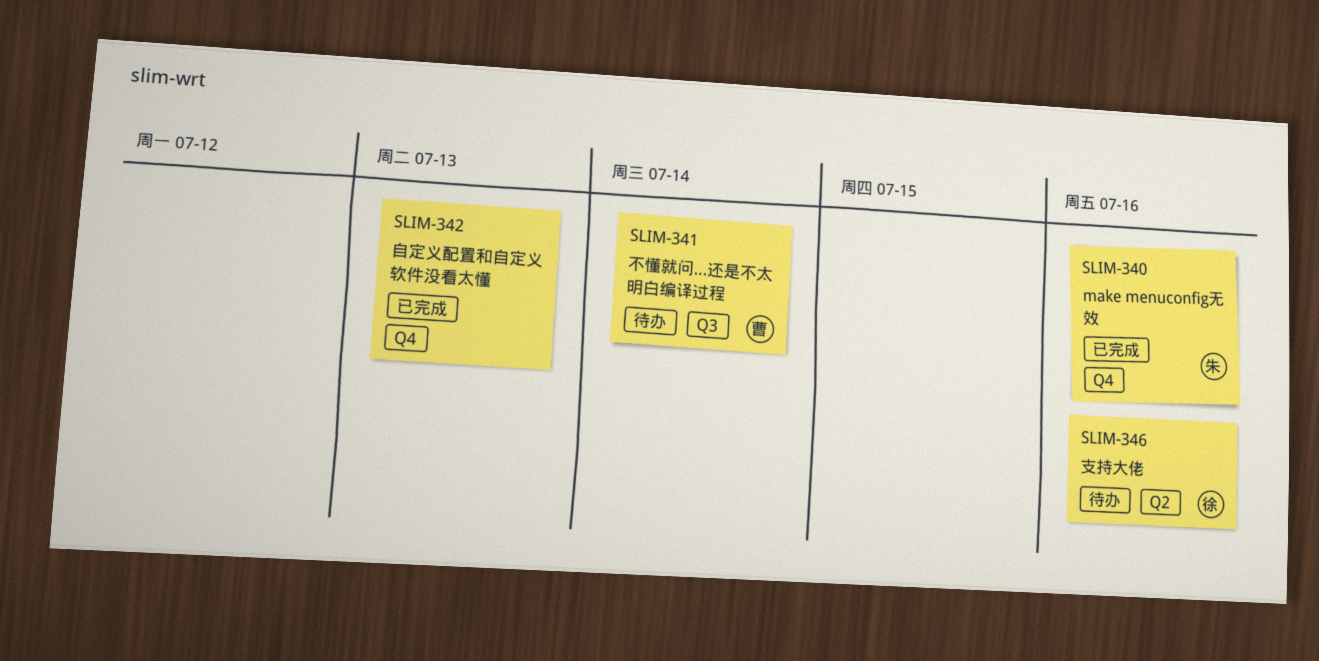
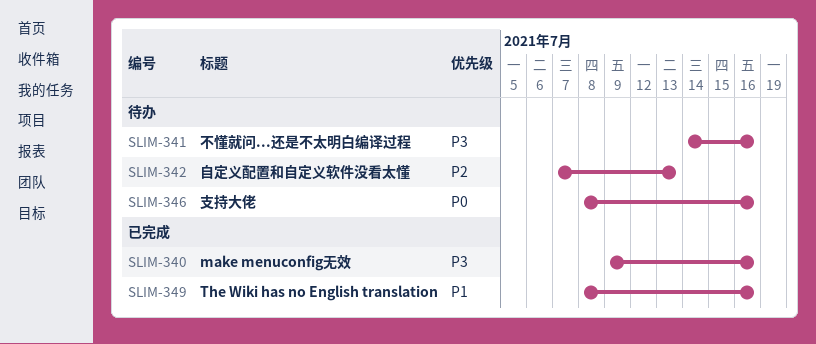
SLIM-341, due: Jul 14 -> Jul 16
SLIM-342, status: 已完成 -> 待办
SLIM-349: none -> present

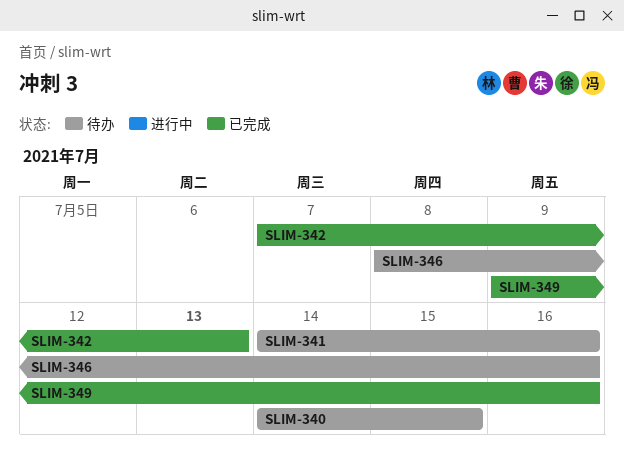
SLIM-340, status: 已完成 -> 待办
SLIM-340, start: Jul 9 -> Jul 14
SLIM-340, due: Jul 16 -> Jul 15
SLIM-342, status: 待办 -> 已完成
SLIM-349, start: Jul 8 -> Jul 9

